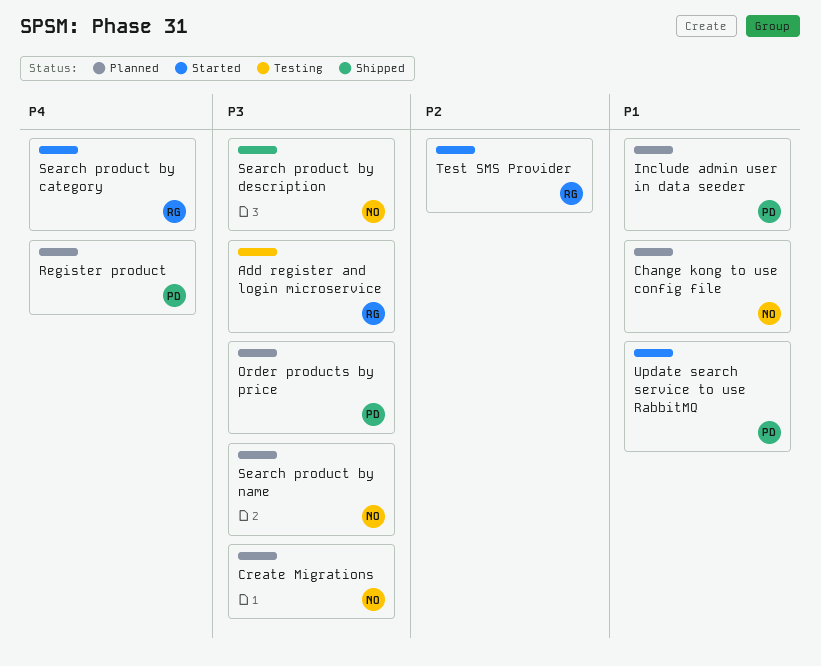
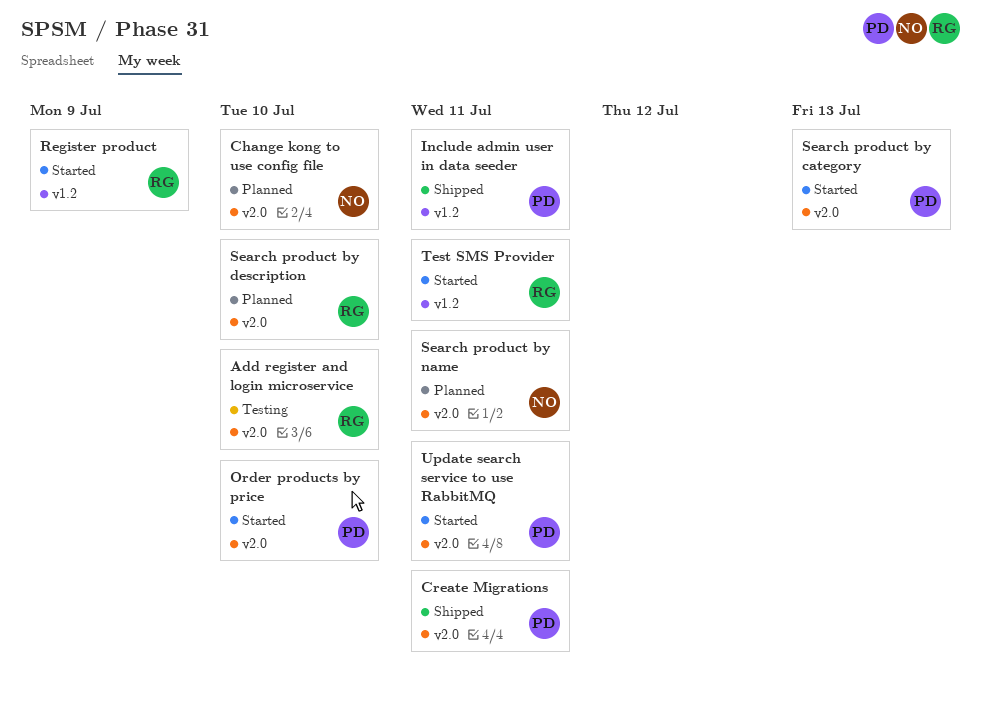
Create Migrations, status: Planned -> Shipped
Create Migrations, owner: NO -> PD
Include admin user in data seeder, status: Planned -> Shipped
Order products by price, status: Planned -> Started
Register product, status: Planned -> Started
Register product, owner: PD -> RG
Search product by category, owner: RG -> PD
Search product by description, status: Shipped -> Planned
Search product by description, owner: NO -> RG

